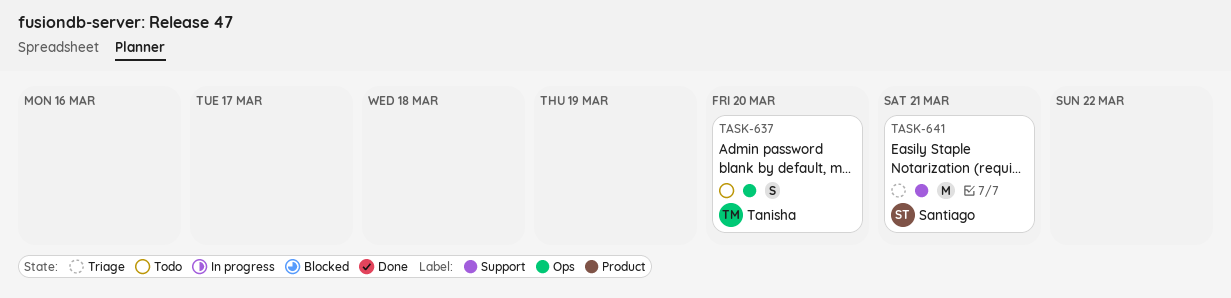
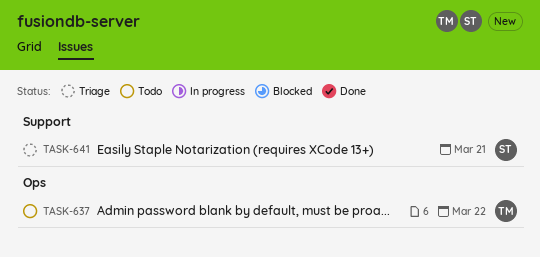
TASK-637, due: Mar 20 -> Mar 22

